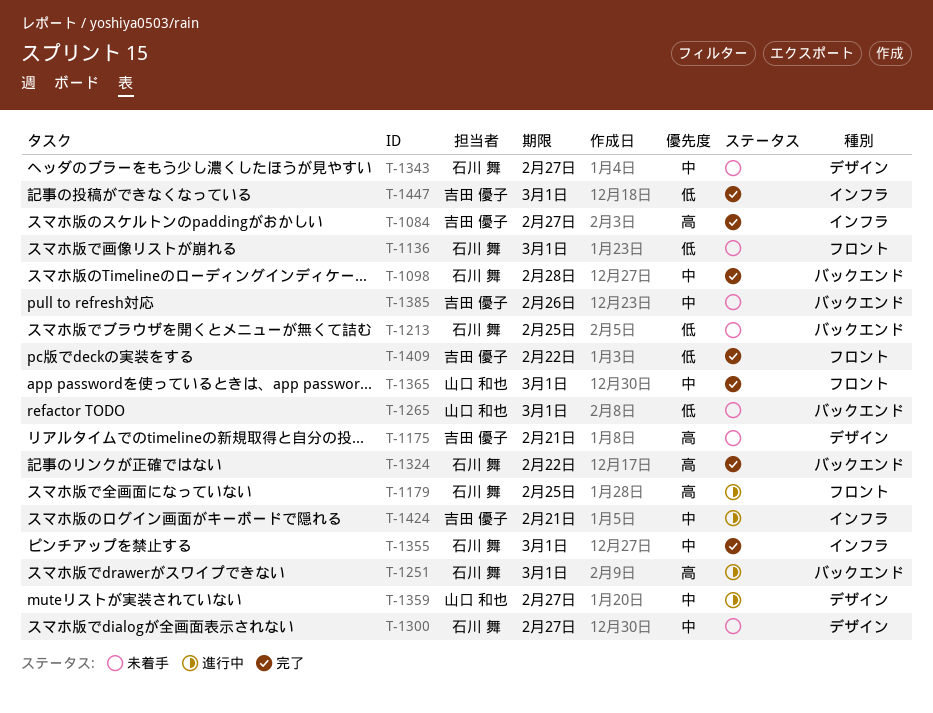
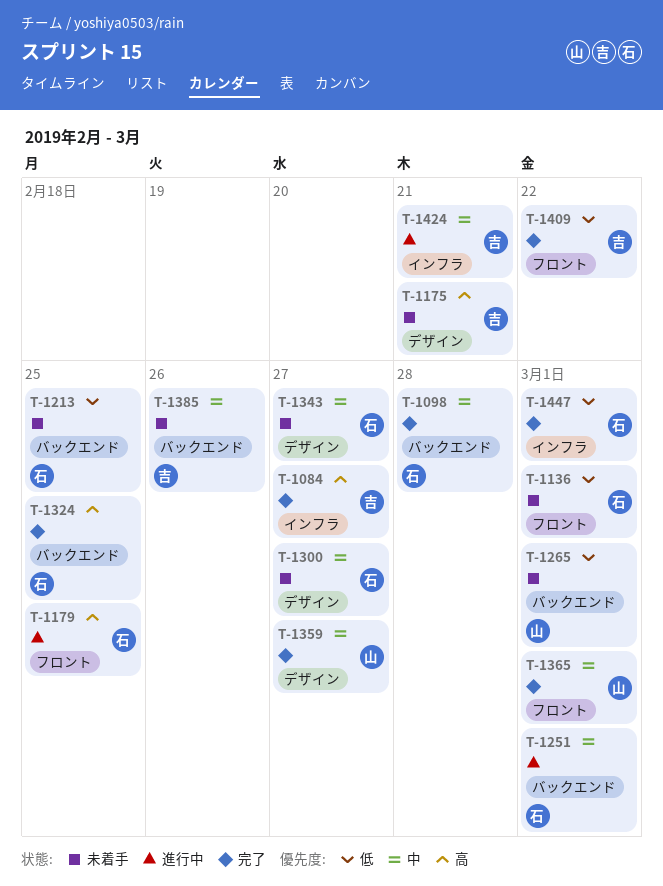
T-1251, priority: 高 -> 中
T-1324, due: Feb 22 -> Feb 25
T-1355: present -> none
T-1359, status: 進行中 -> 完了
T-1447, owner: 吉田 優子 -> 石川 舞

